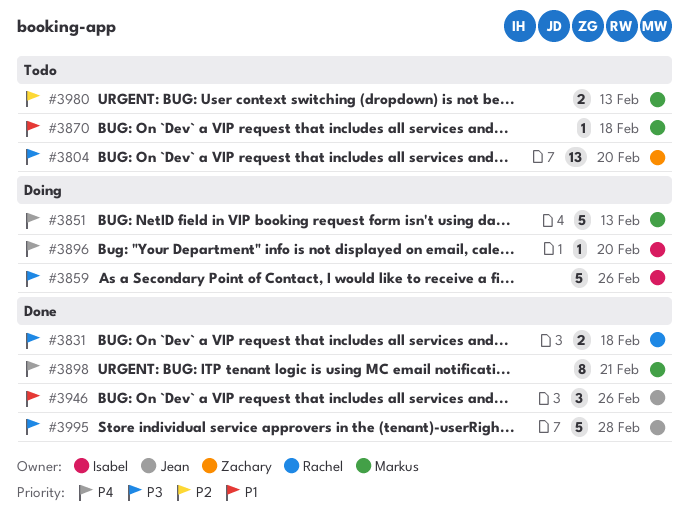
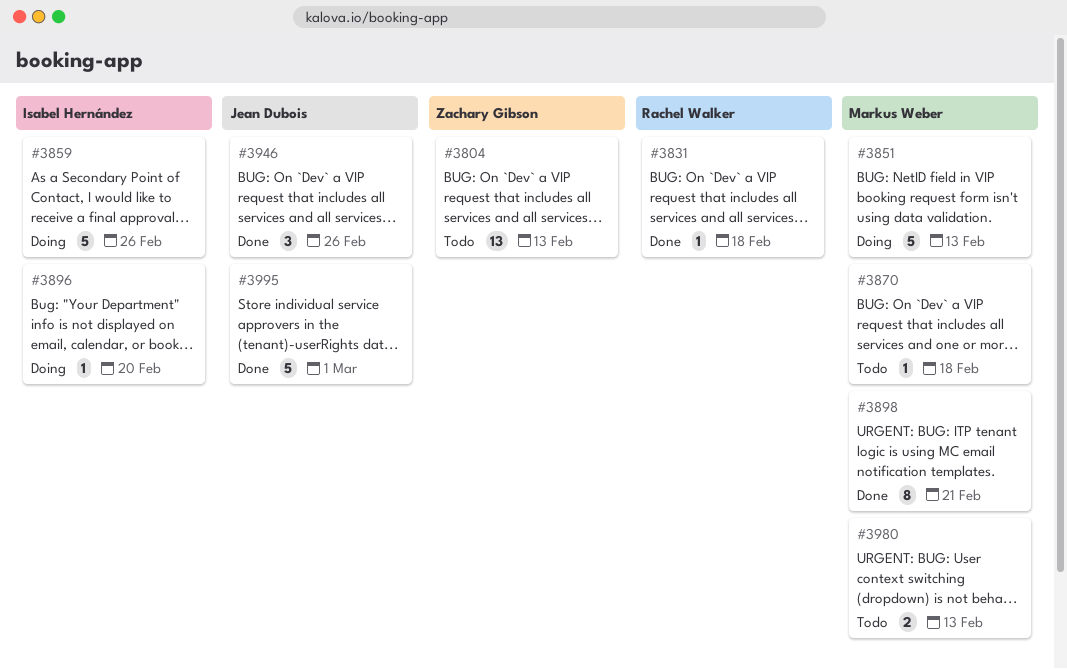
#3804, due: Feb 20 -> Feb 13
#3831, estimate: 2 -> 1
#3995, due: Feb 28 -> Mar 1

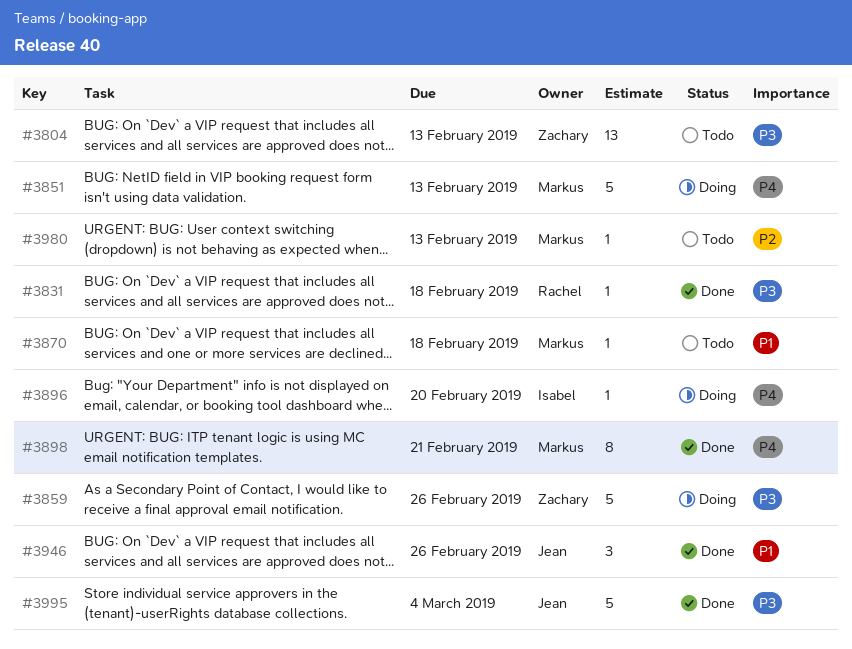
#3859, owner: Isabel Hernández -> Zachary Gibson
#3980, estimate: 2 -> 1
#3995, due: Mar 1 -> Mar 4

